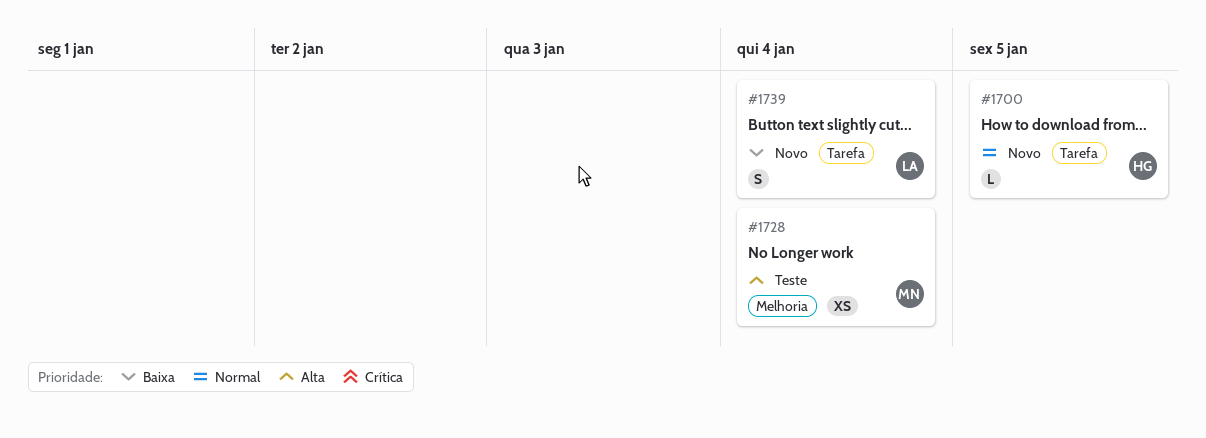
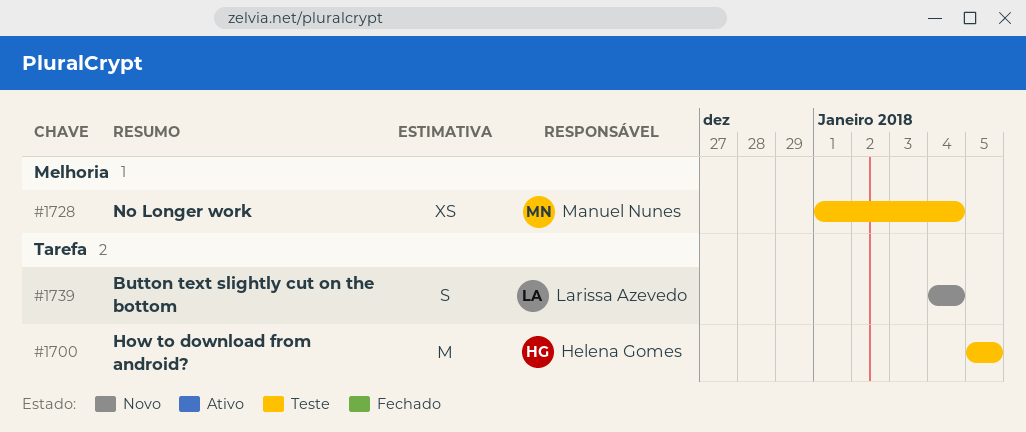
#1700, status: Novo -> Teste
#1700, estimate: L -> M

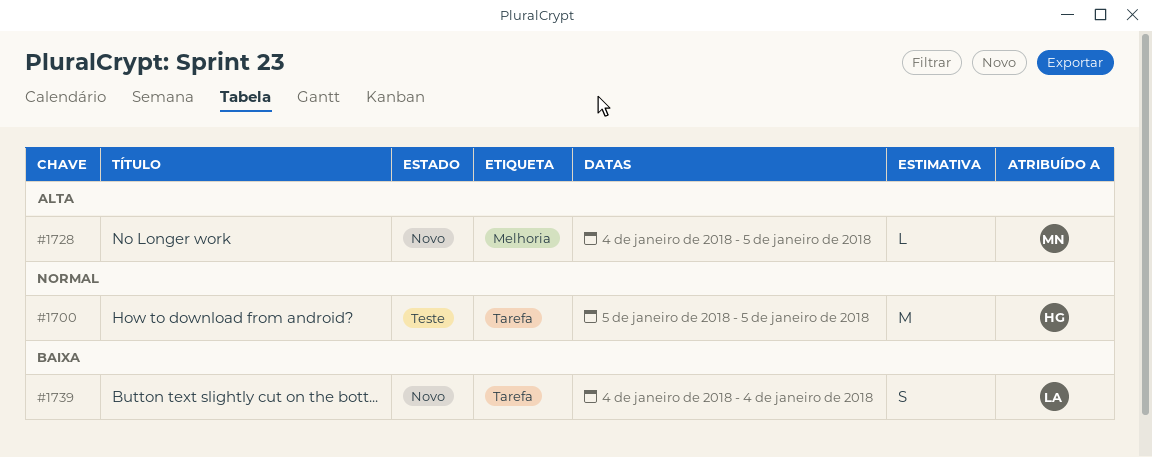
#1728, status: Teste -> Novo
#1728, estimate: XS -> L
#1728, start: Jan 1 -> Jan 4
#1728, due: Jan 4 -> Jan 5

